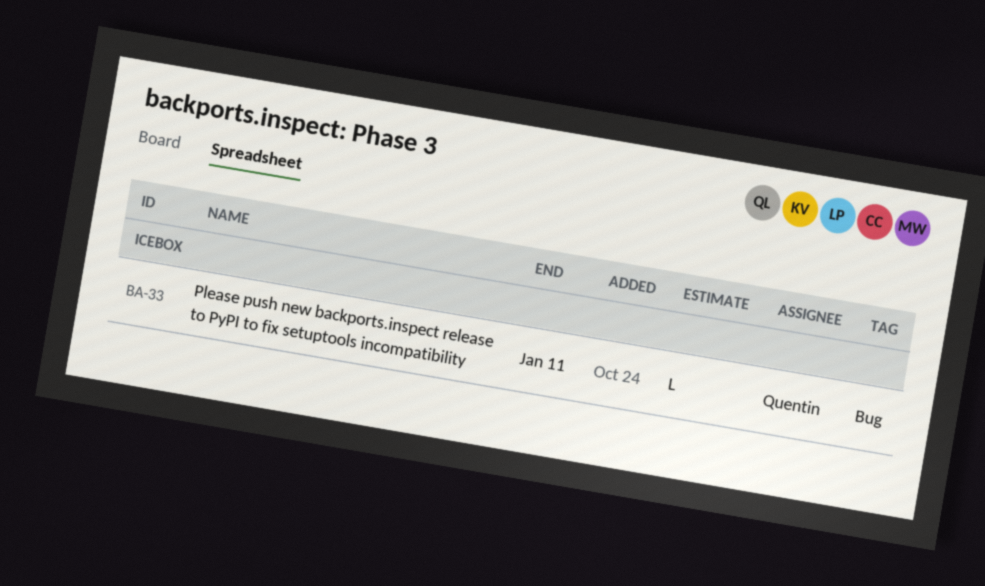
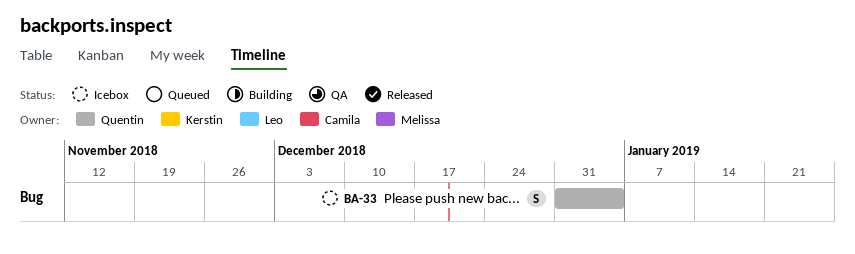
BA-33, estimate: L -> S
BA-33, due: Jan 11 -> Jan 4

